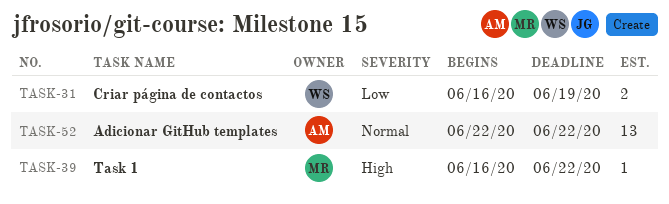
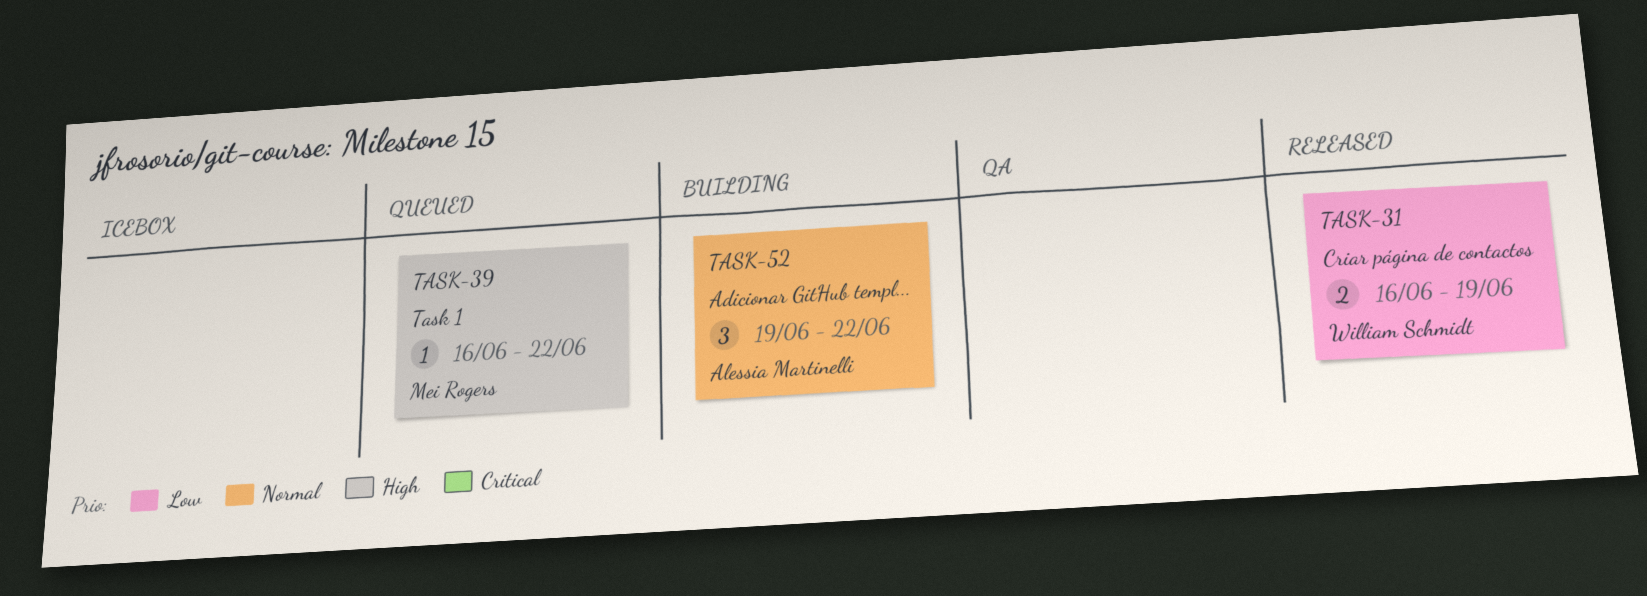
TASK-52, estimate: 13 -> 3
TASK-52, start: Jun 22 -> Jun 19

